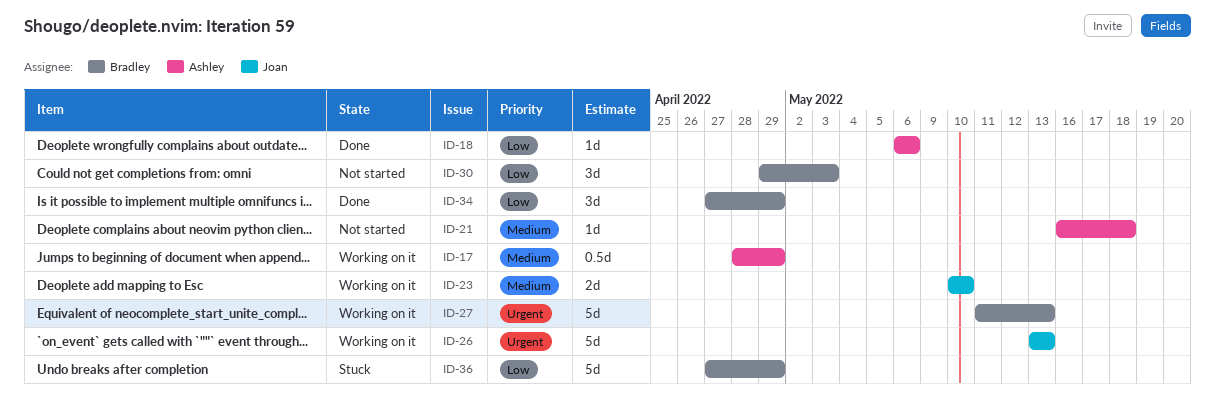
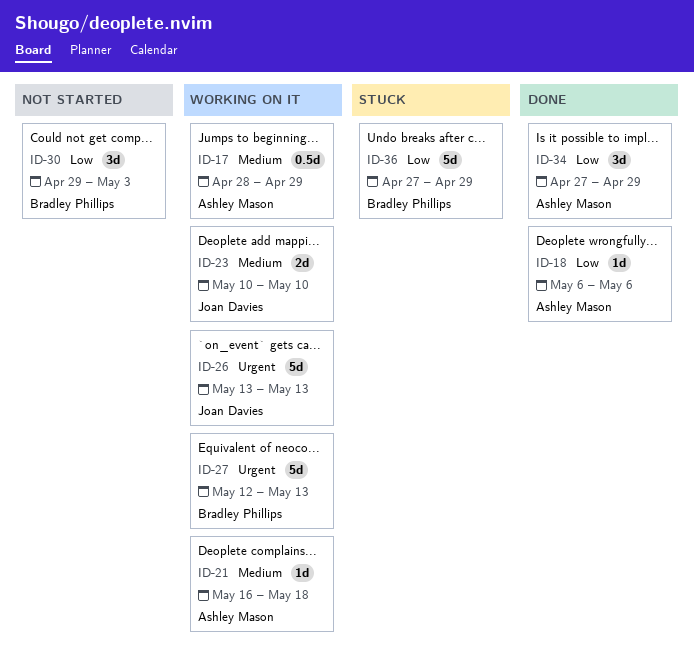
ID-21, status: Not started -> Working on it
ID-27, start: May 11 -> May 12
ID-34, owner: Bradley Phillips -> Ashley Mason

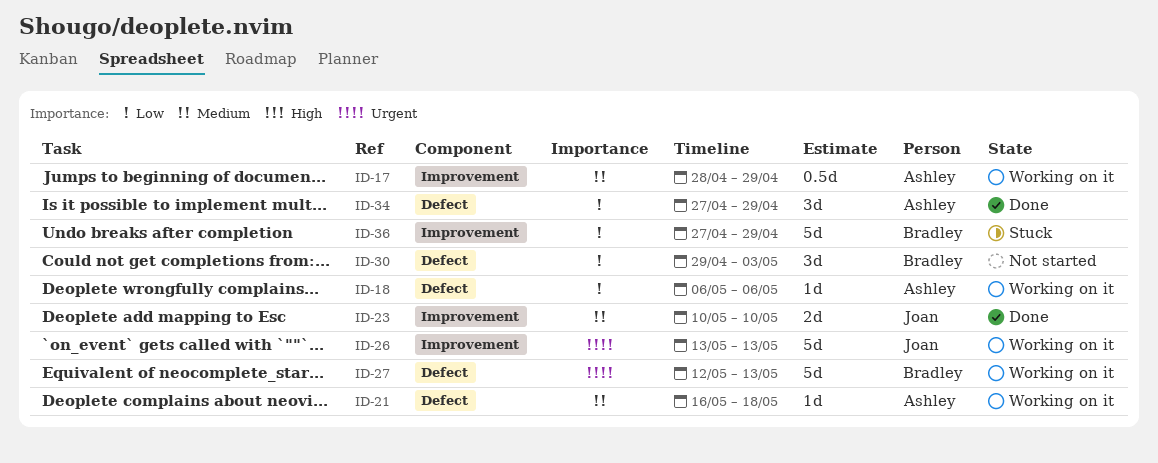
ID-18, status: Done -> Working on it
ID-23, status: Working on it -> Done

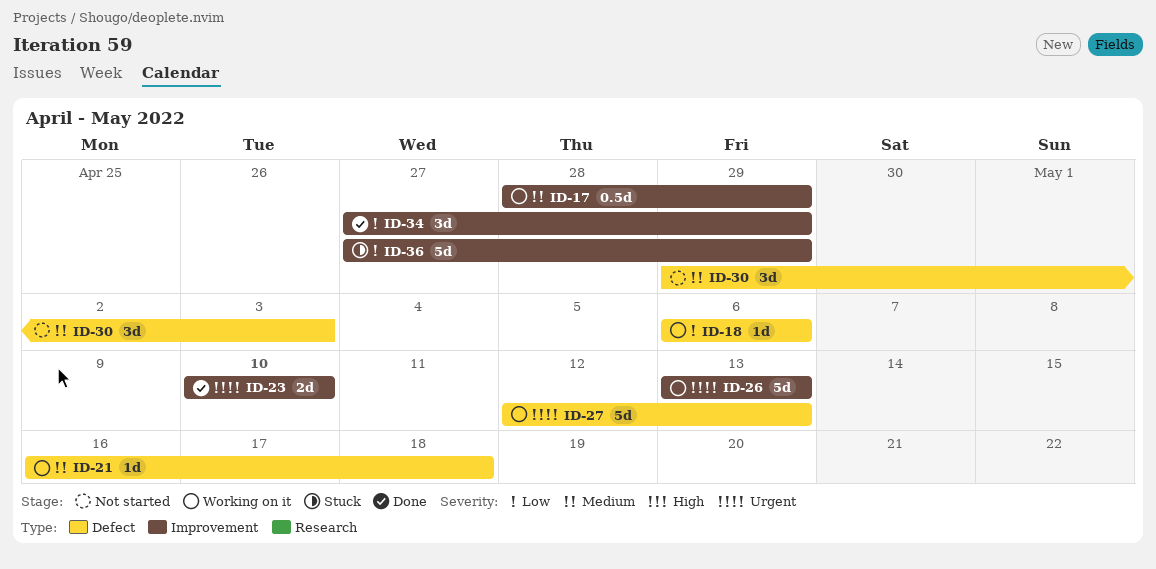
ID-23, priority: Medium -> Urgent
ID-30, priority: Low -> Medium
ID-34, label: Defect -> Improvement

